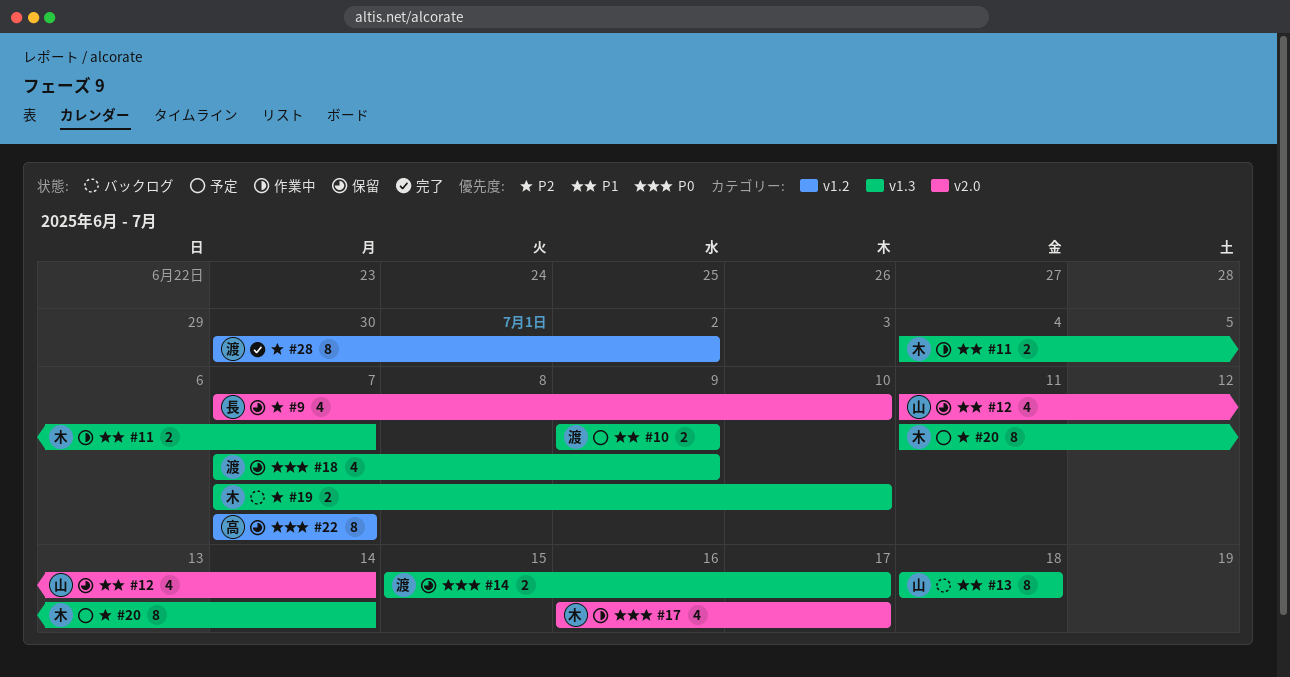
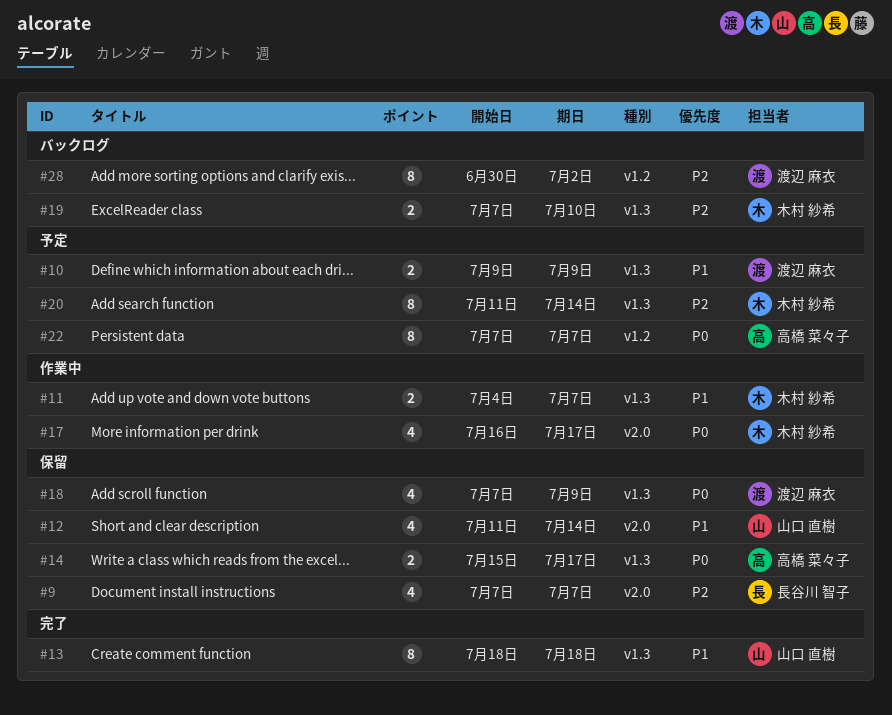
#9, due: Jul 10 -> Jul 7
#13, status: バックログ -> 完了
#14, owner: 渡辺 麻衣 -> 高橋 菜々子
#22, status: 保留 -> 予定
#28, status: 完了 -> バックログ

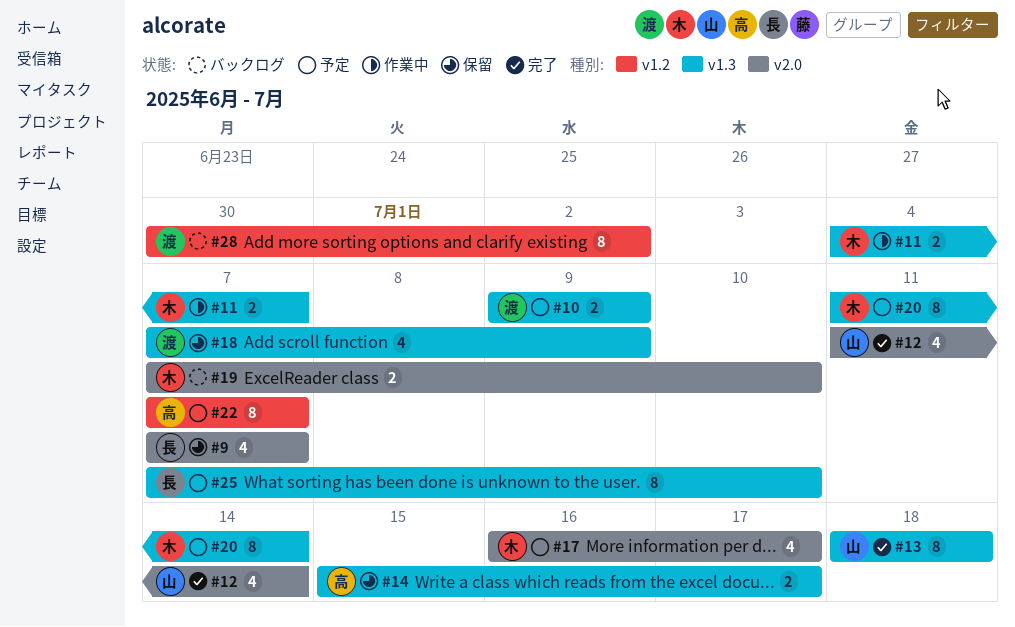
#12, status: 保留 -> 完了
#17, status: 作業中 -> 予定
#19, label: v1.3 -> v2.0
#25: none -> present

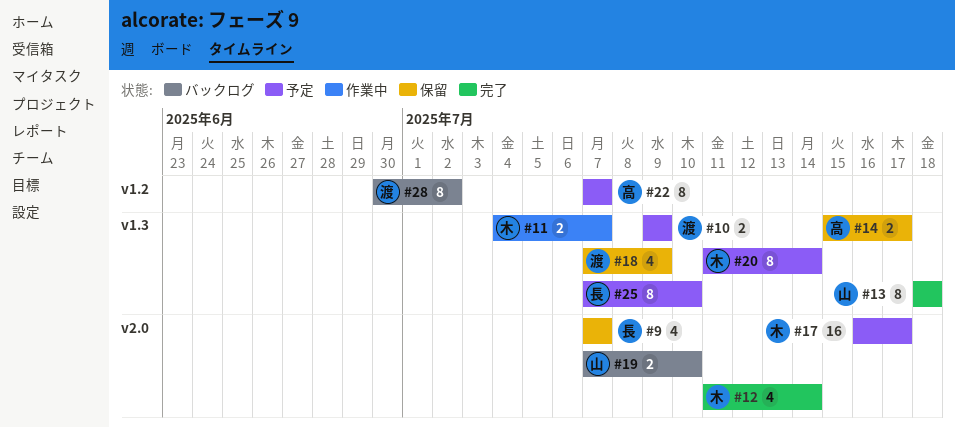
#12, owner: 山 -> 木
#17, estimate: 4 -> 16
#19, owner: 木 -> 山

